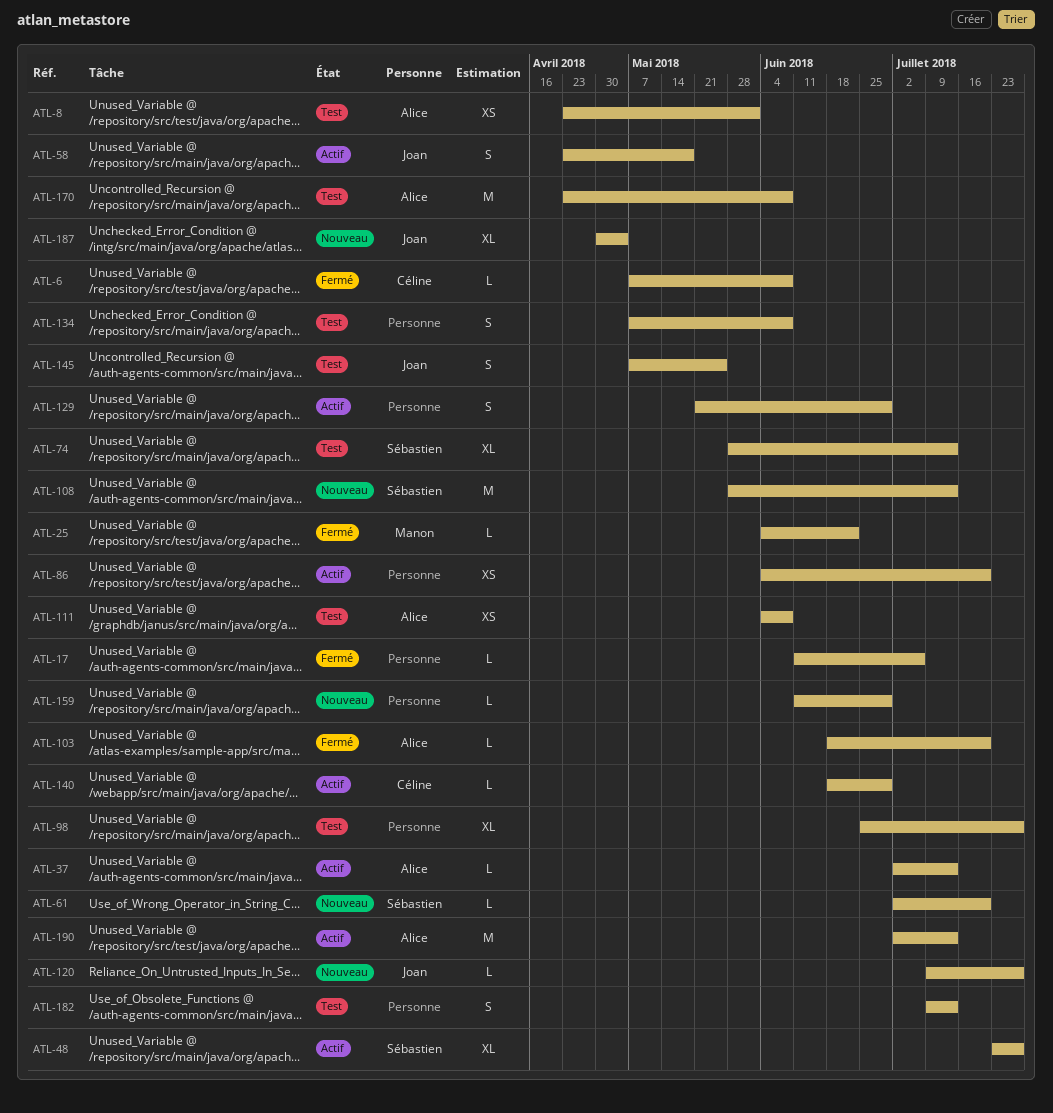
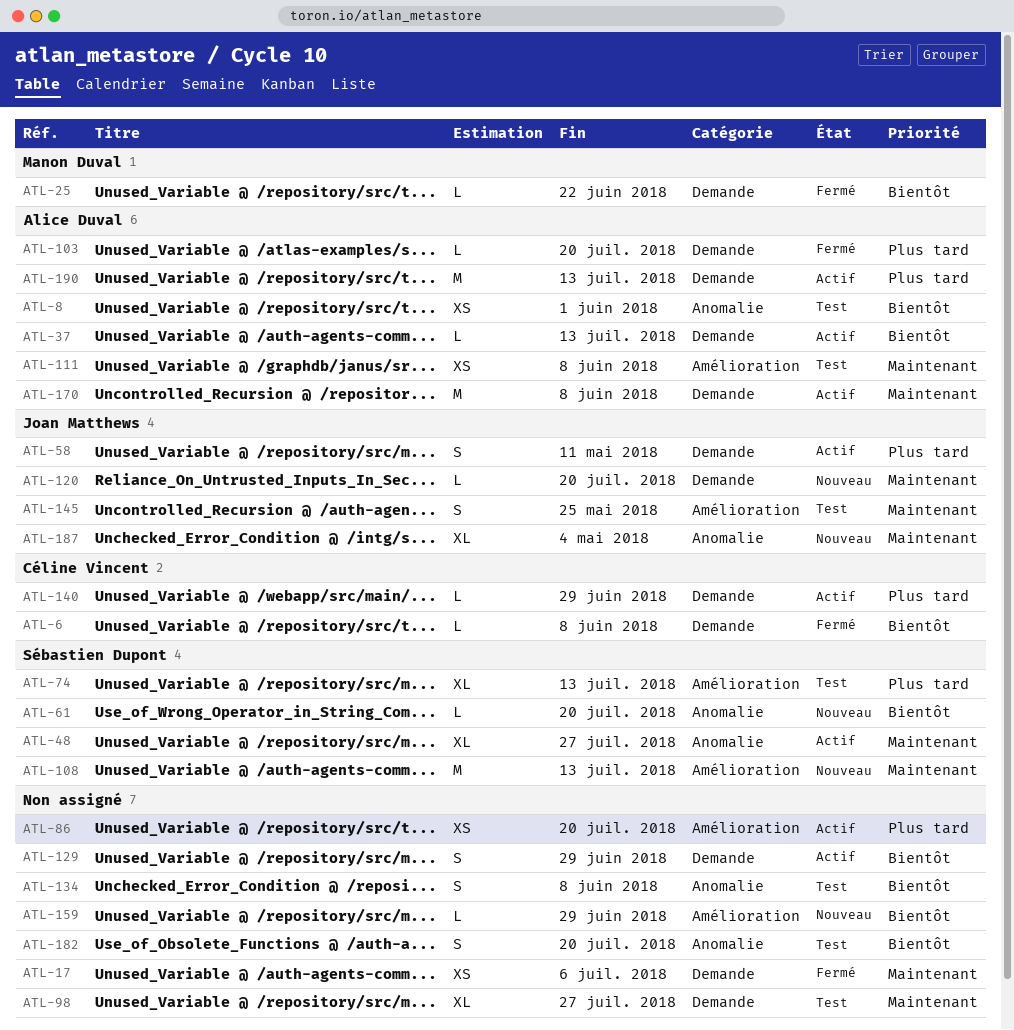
ATL-17, estimate: L -> XS
ATL-58, due: May 18 -> May 11
ATL-120, due: Jul 27 -> Jul 20
ATL-170, status: Test -> Actif
ATL-182, due: Jul 13 -> Jul 20

